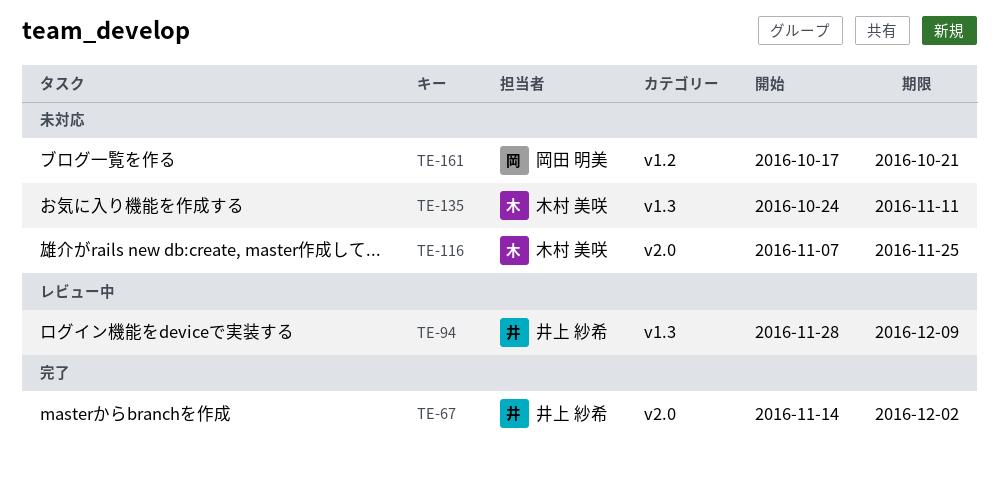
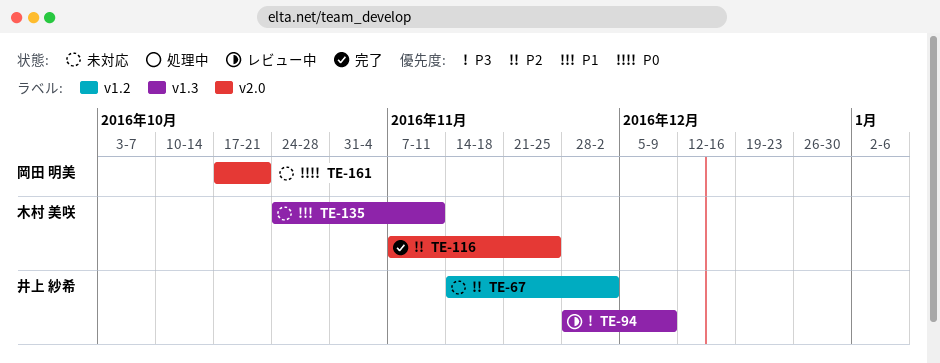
TE-67, status: 完了 -> 未対応
TE-67, label: v2.0 -> v1.2
TE-116, status: 未対応 -> 完了
TE-161, label: v1.2 -> v2.0

